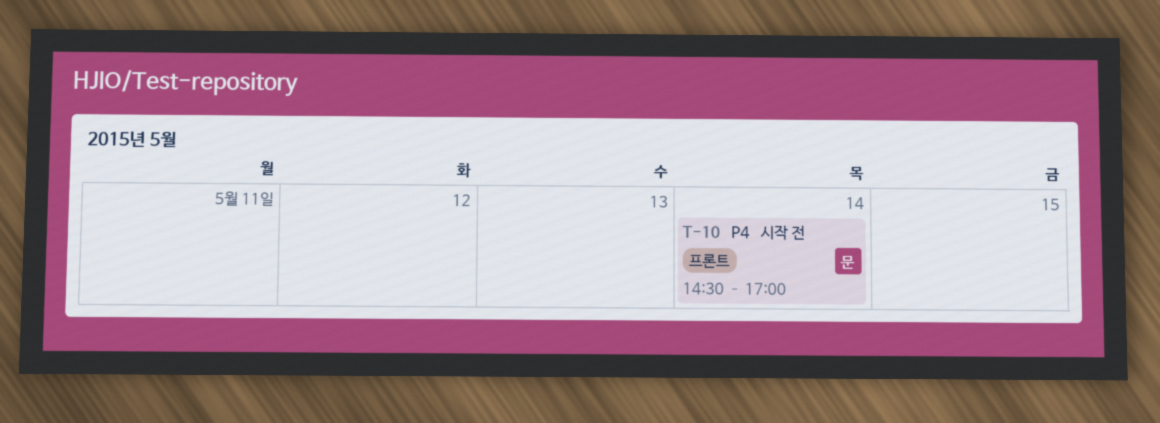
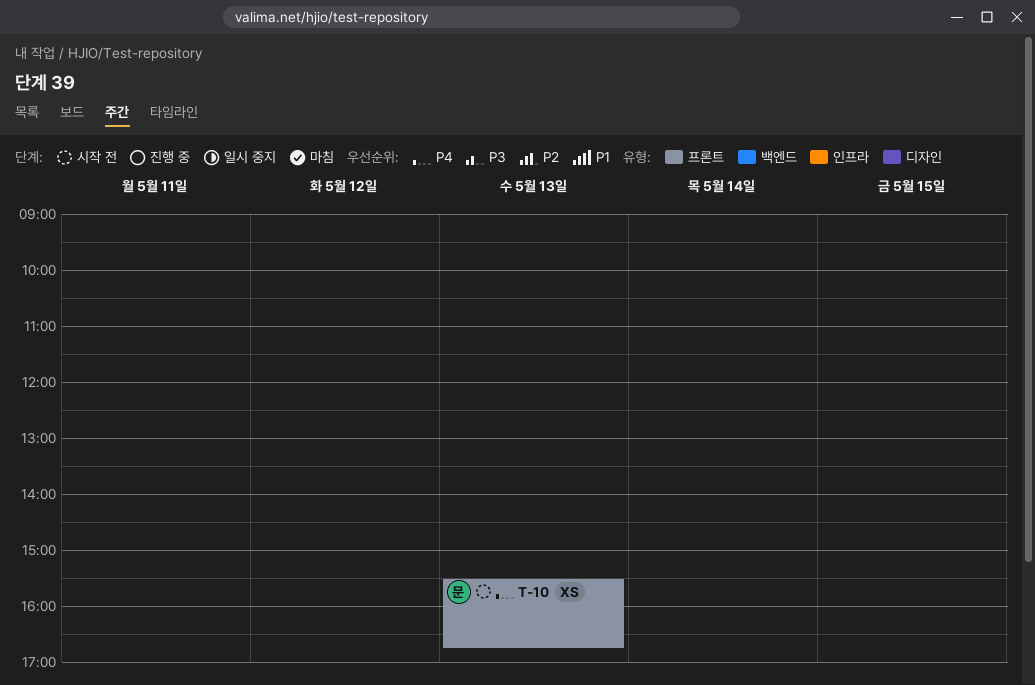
T-10, day: May 14 -> May 13
T-10, begins: 14:30 -> 15:30
T-10, ends: 17:00 -> 16:45

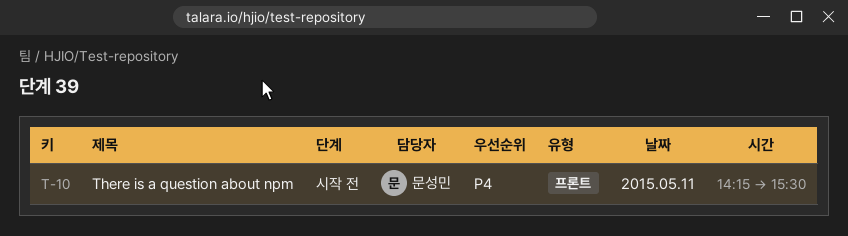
T-10, day: May 13 -> May 11
T-10, begins: 15:30 -> 14:15
T-10, ends: 16:45 -> 15:30

